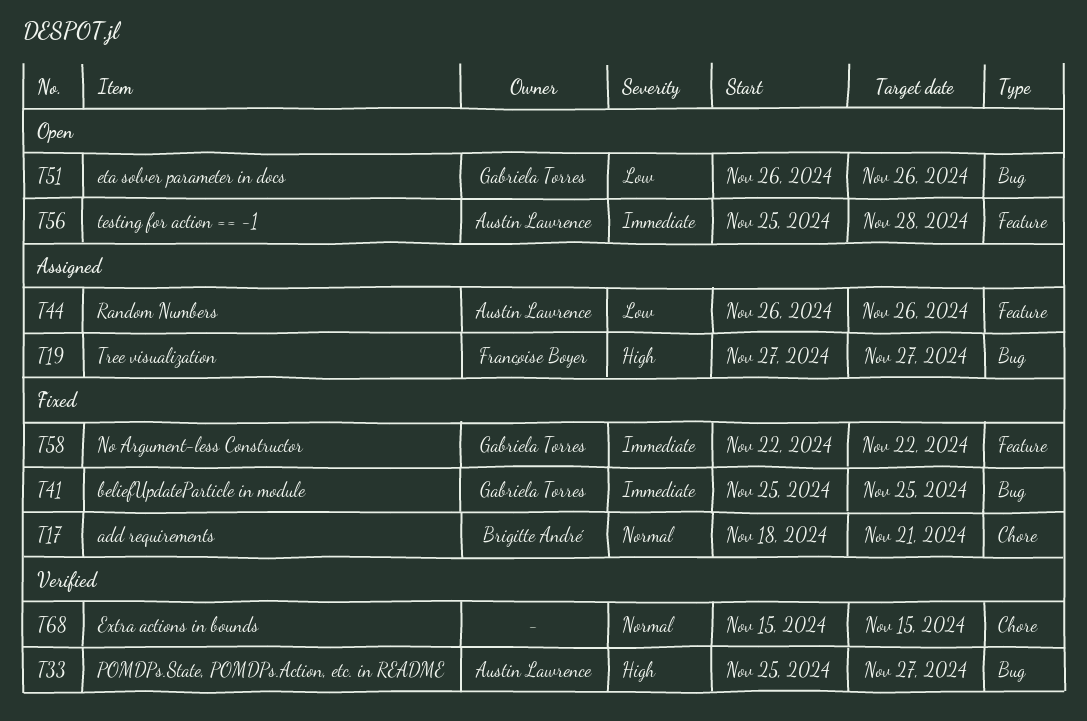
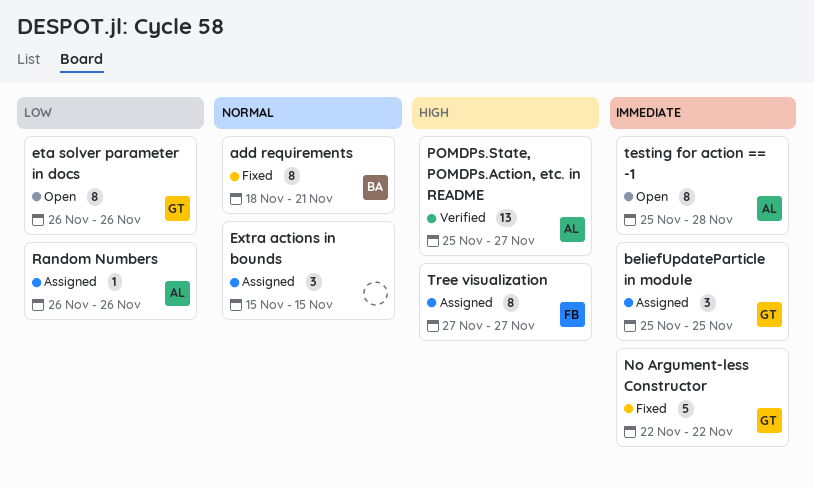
beliefUpdateParticle in module, status: Fixed -> Assigned
Extra actions in bounds, status: Verified -> Assigned

